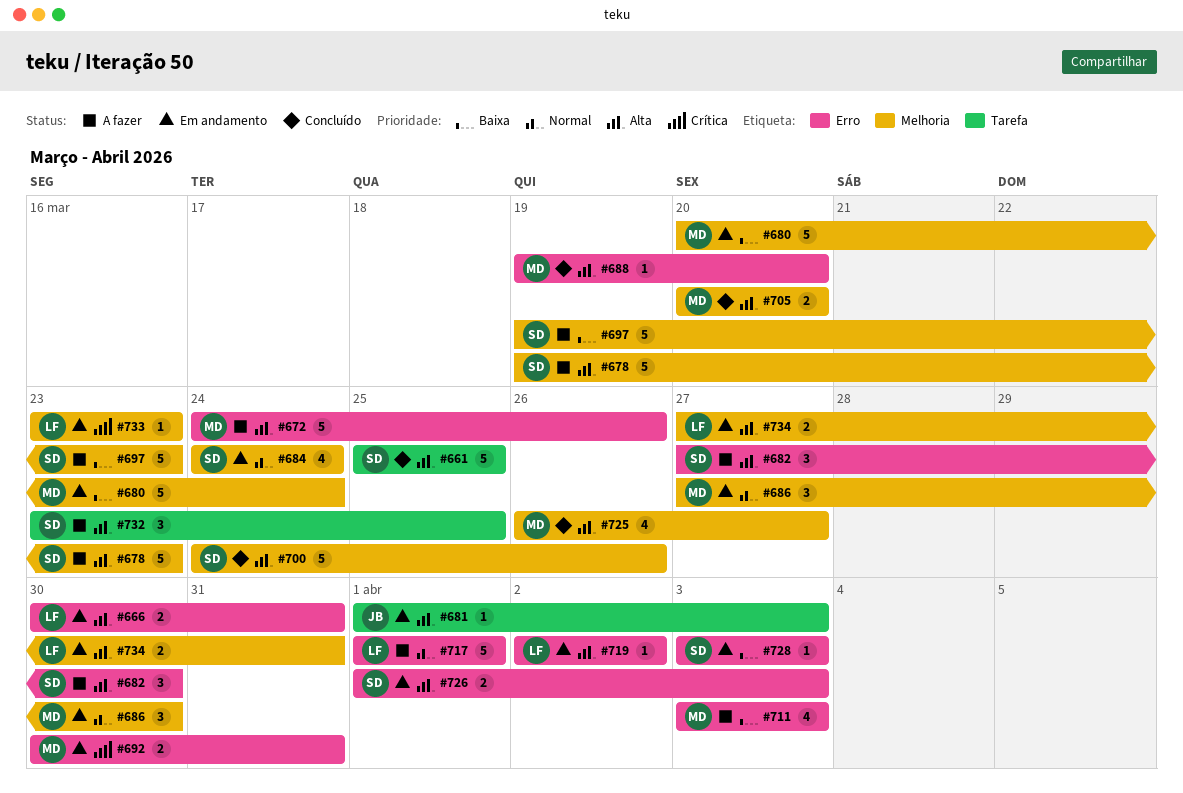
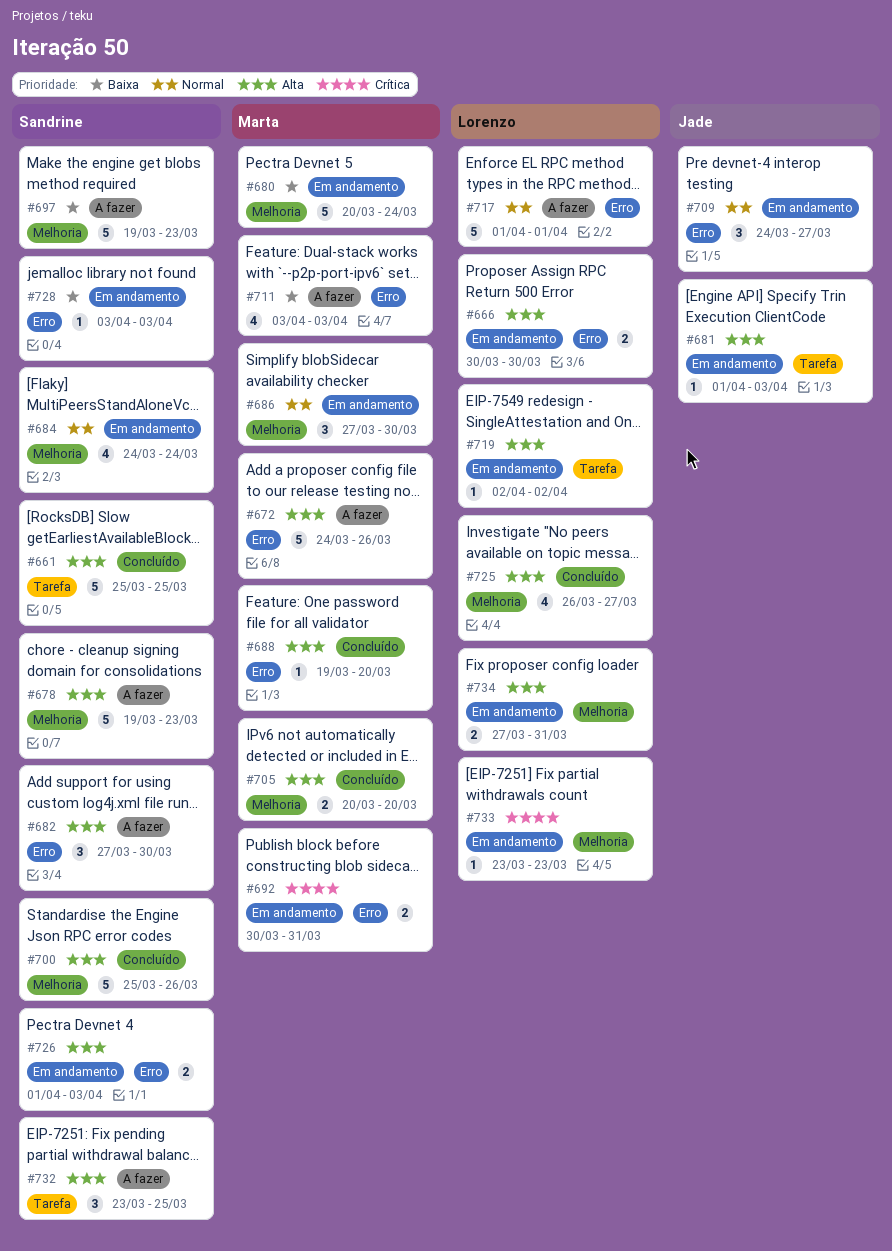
#666, due: Mar 31 -> Mar 30
#700, start: Mar 24 -> Mar 25
#709: none -> present
#719, label: Erro -> Tarefa
#725, owner: Marta -> Lorenzo

